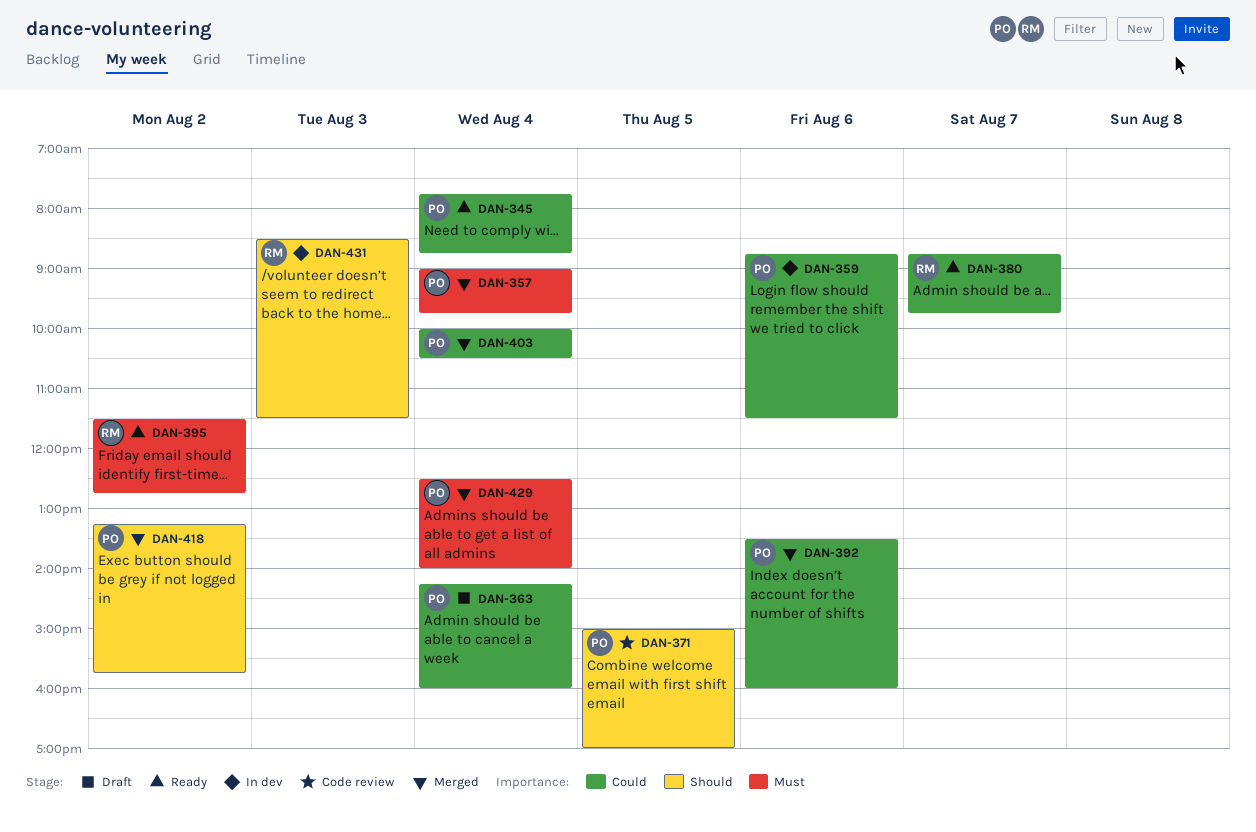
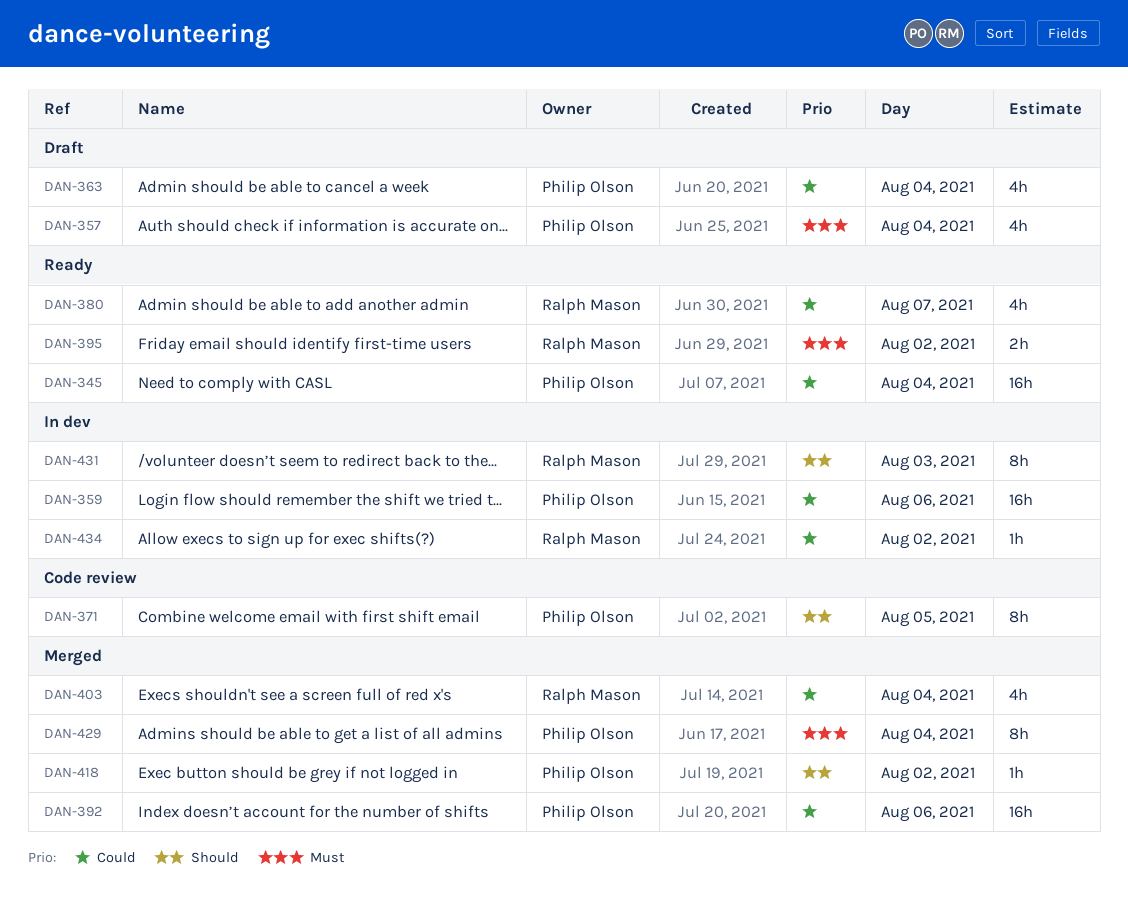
DAN-357, status: Merged -> Draft
DAN-403, owner: Philip Olson -> Ralph Mason
DAN-434: none -> present

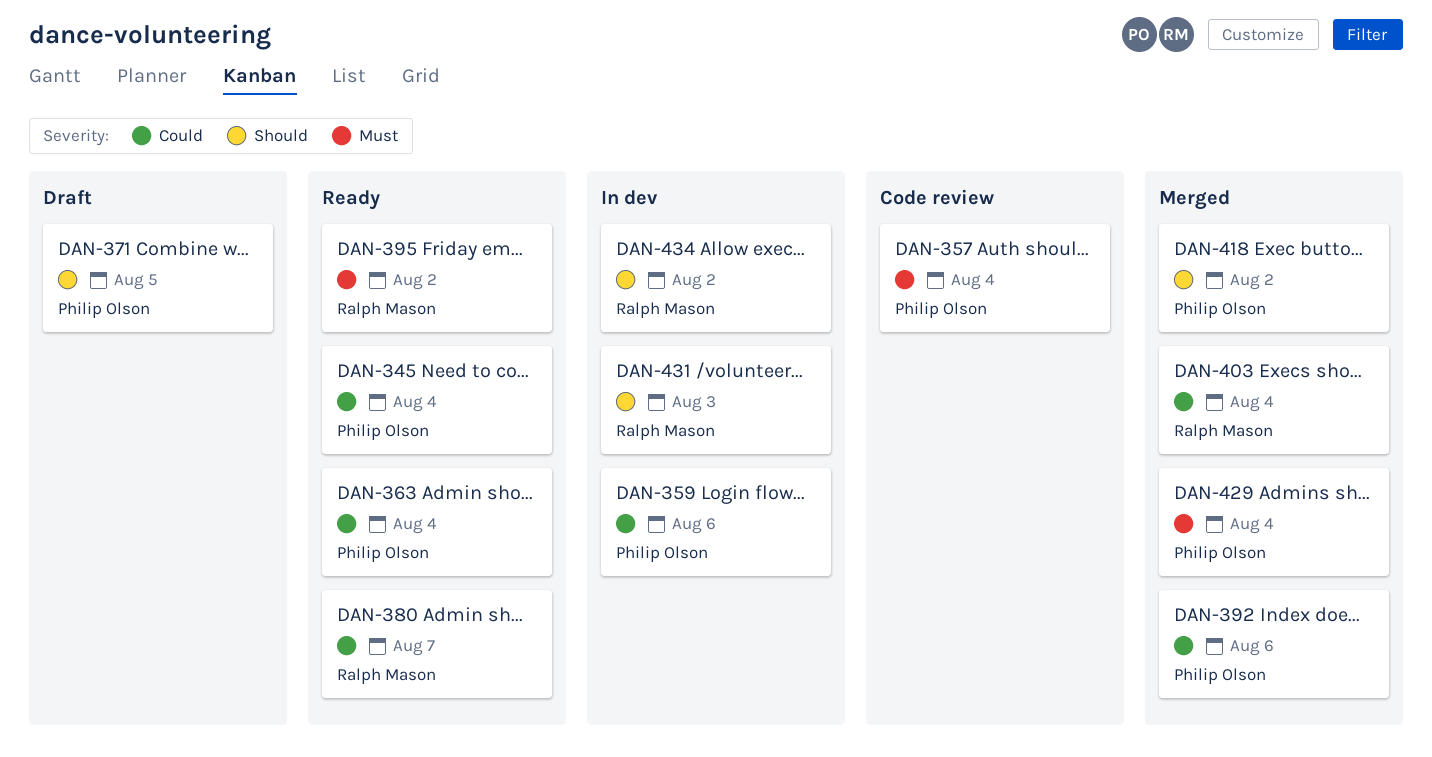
DAN-357, status: Draft -> Code review
DAN-363, status: Draft -> Ready
DAN-371, status: Code review -> Draft
DAN-434, priority: Could -> Should

